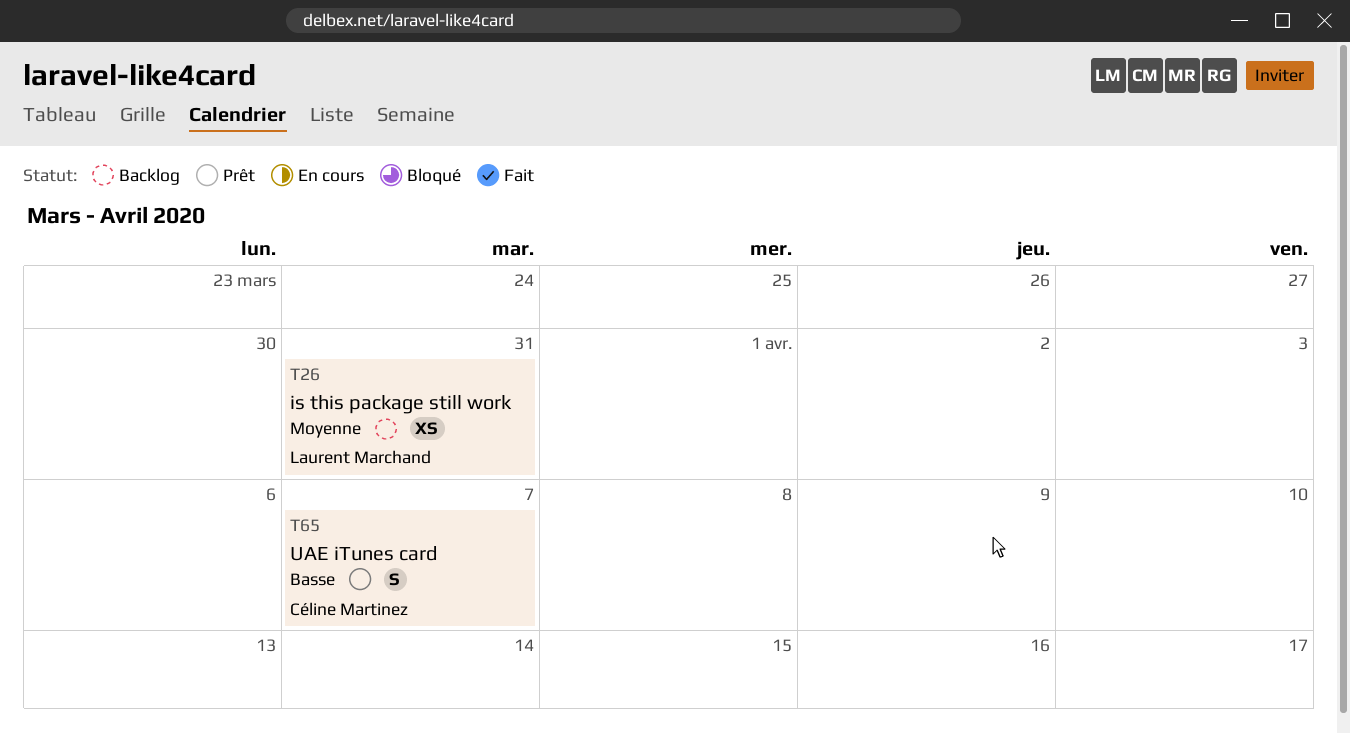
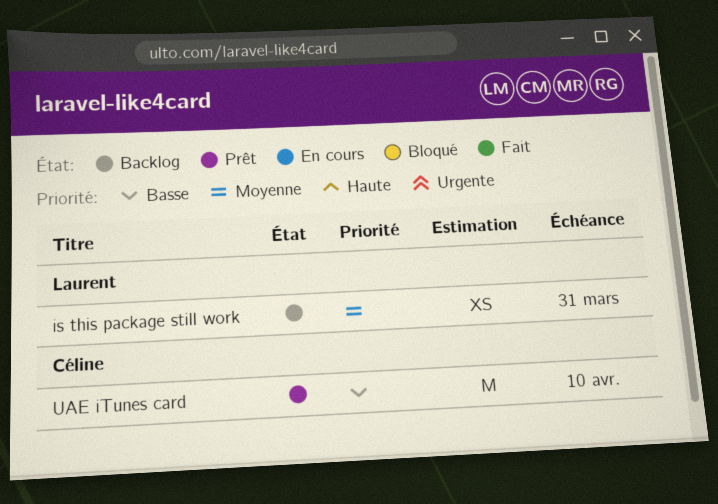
UAE iTunes card, estimate: S -> M
UAE iTunes card, due: Apr 7 -> Apr 10

